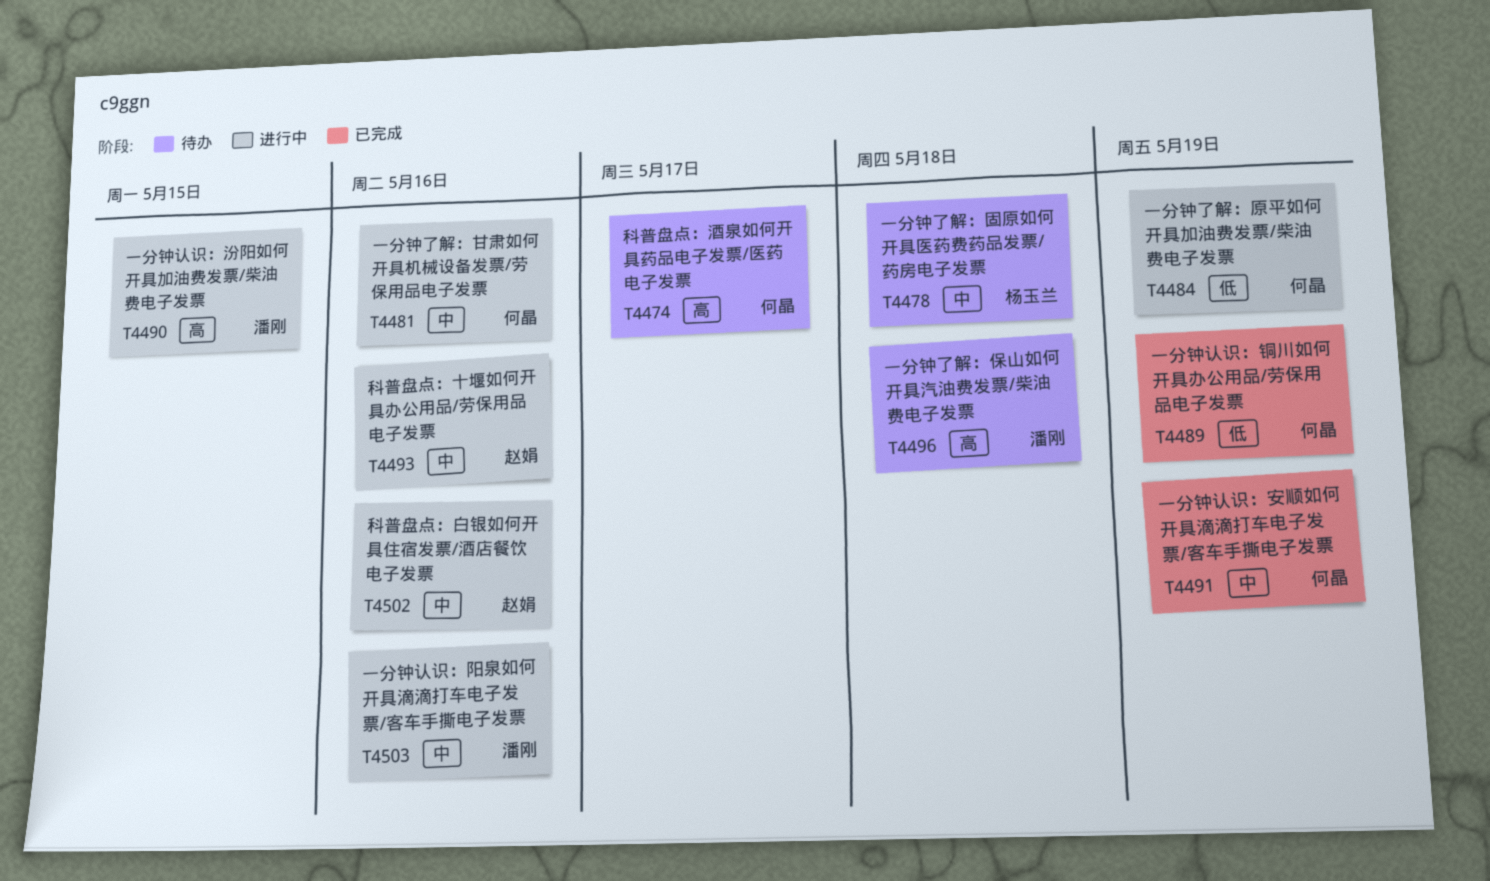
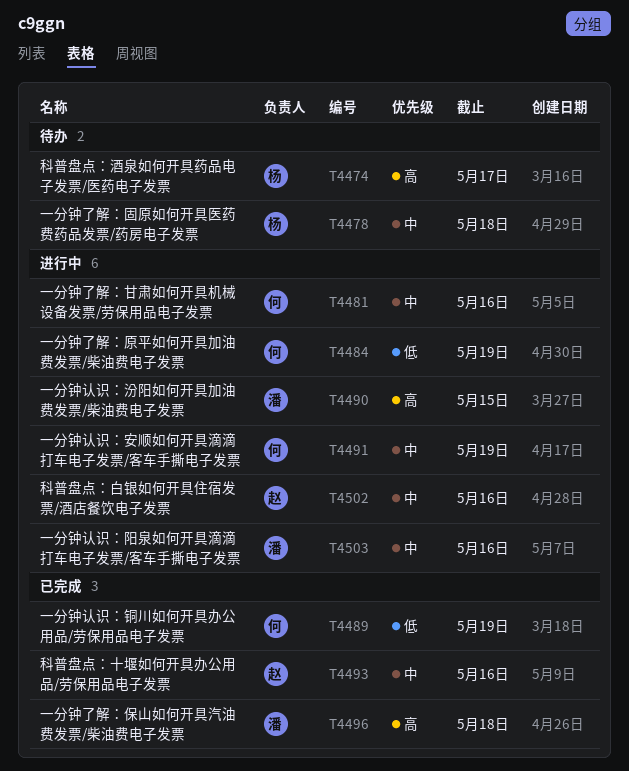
T4474, owner: 何晶 -> 杨玉兰
T4491, status: 已完成 -> 进行中
T4493, status: 进行中 -> 已完成
T4496, status: 待办 -> 已完成

